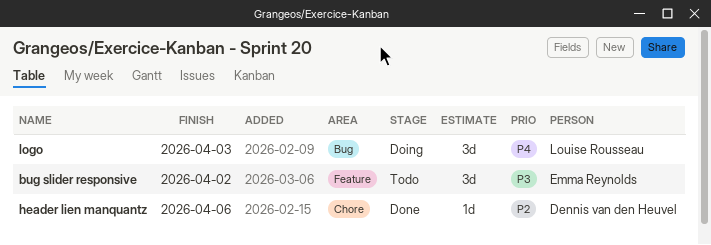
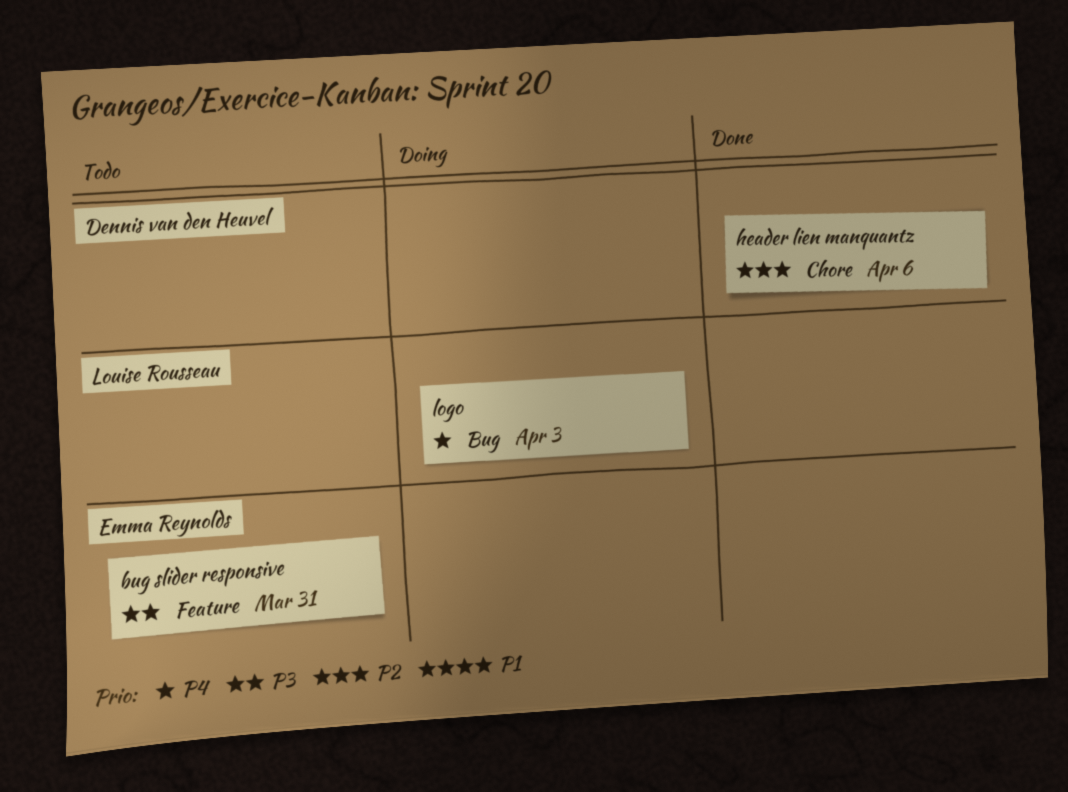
bug slider responsive, due: Apr 2 -> Mar 31

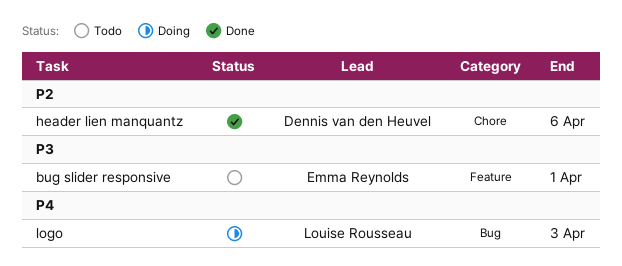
bug slider responsive, due: Mar 31 -> Apr 1

